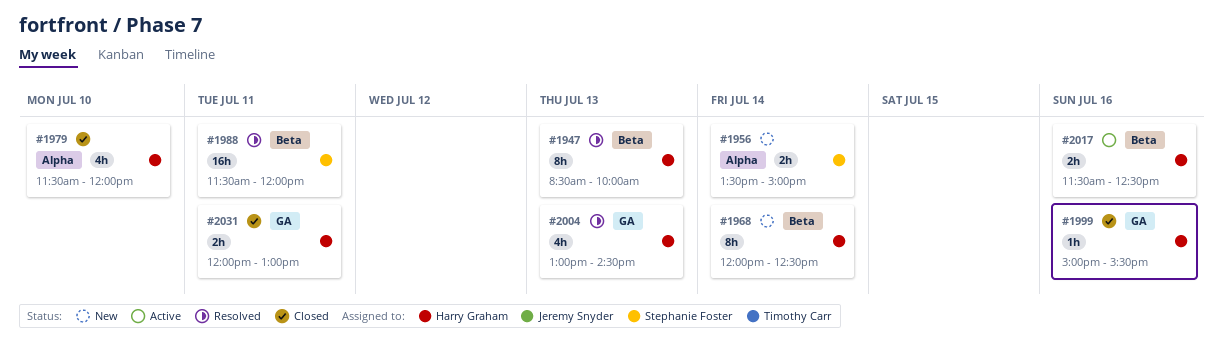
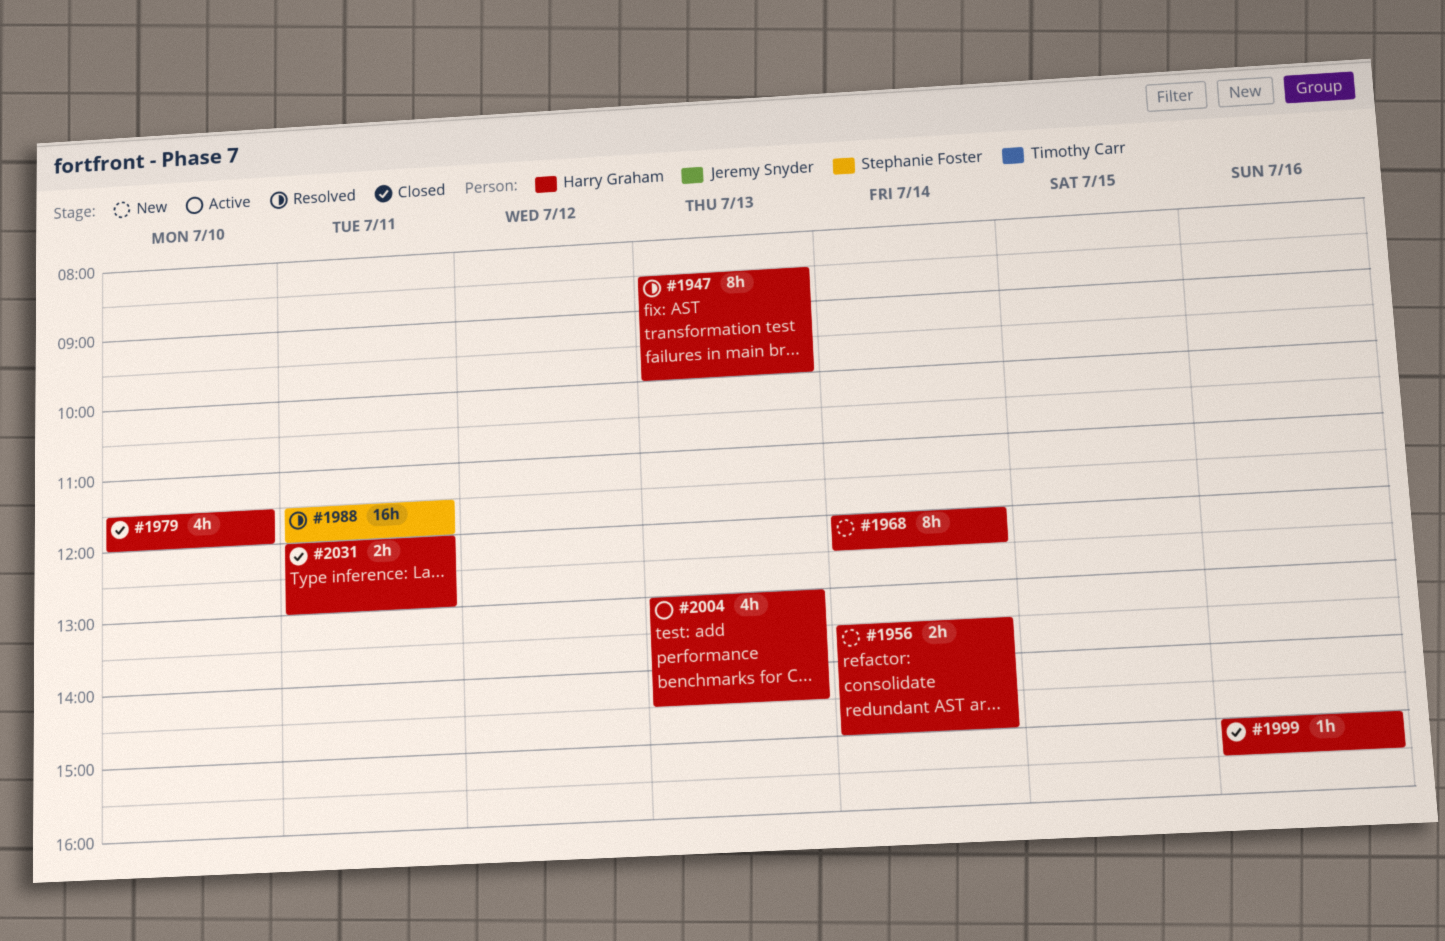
#1956, owner: Stephanie Foster -> Harry Graham
#2004, status: Resolved -> Active
#2017: present -> none

